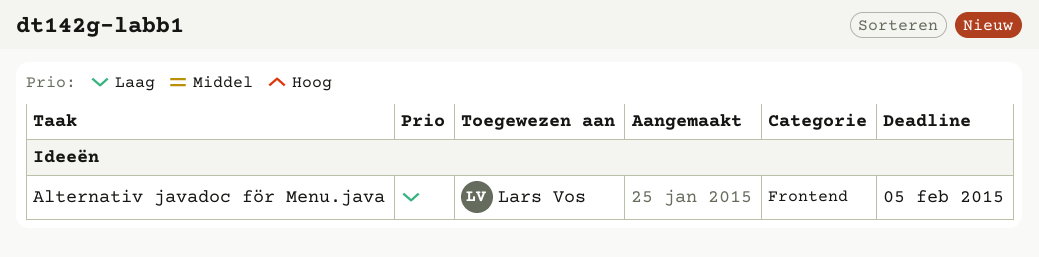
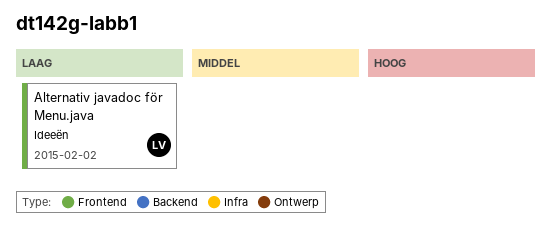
Alternativ javadoc för Menu.java, due: Feb 5 -> Feb 2

